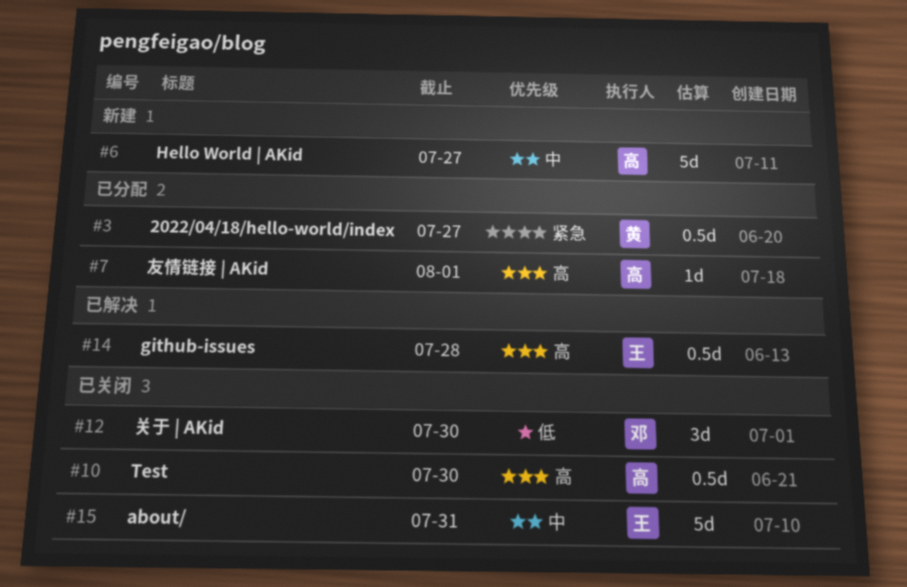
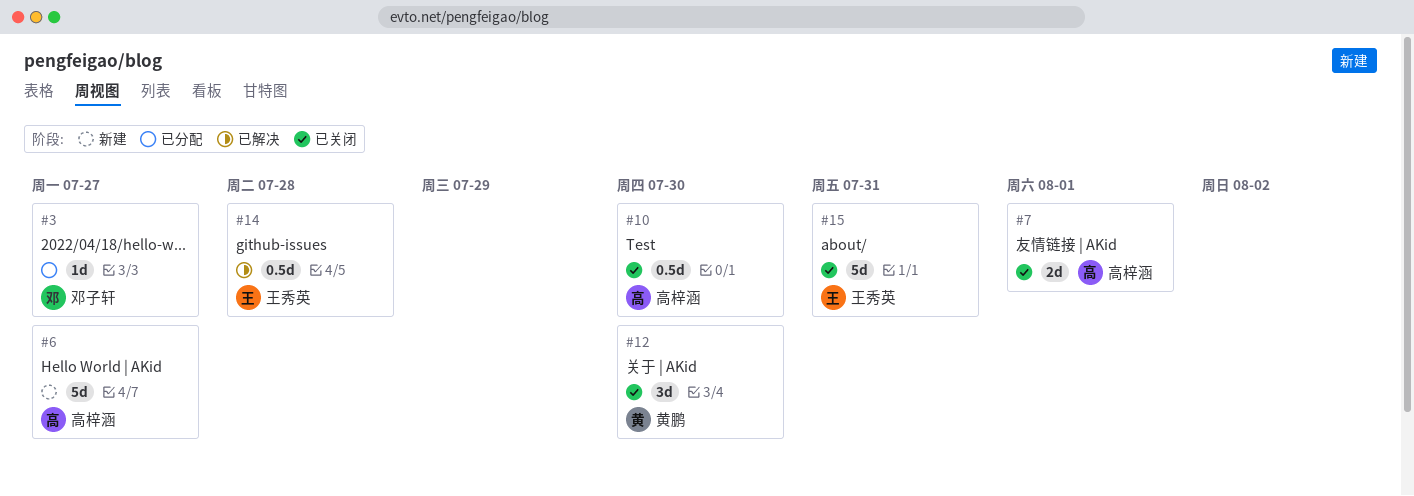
#3, owner: 黄鹏 -> 邓子轩
#3, estimate: 0.5d -> 1d
#7, status: 已分配 -> 已关闭
#7, estimate: 1d -> 2d
#12, owner: 邓子轩 -> 黄鹏

